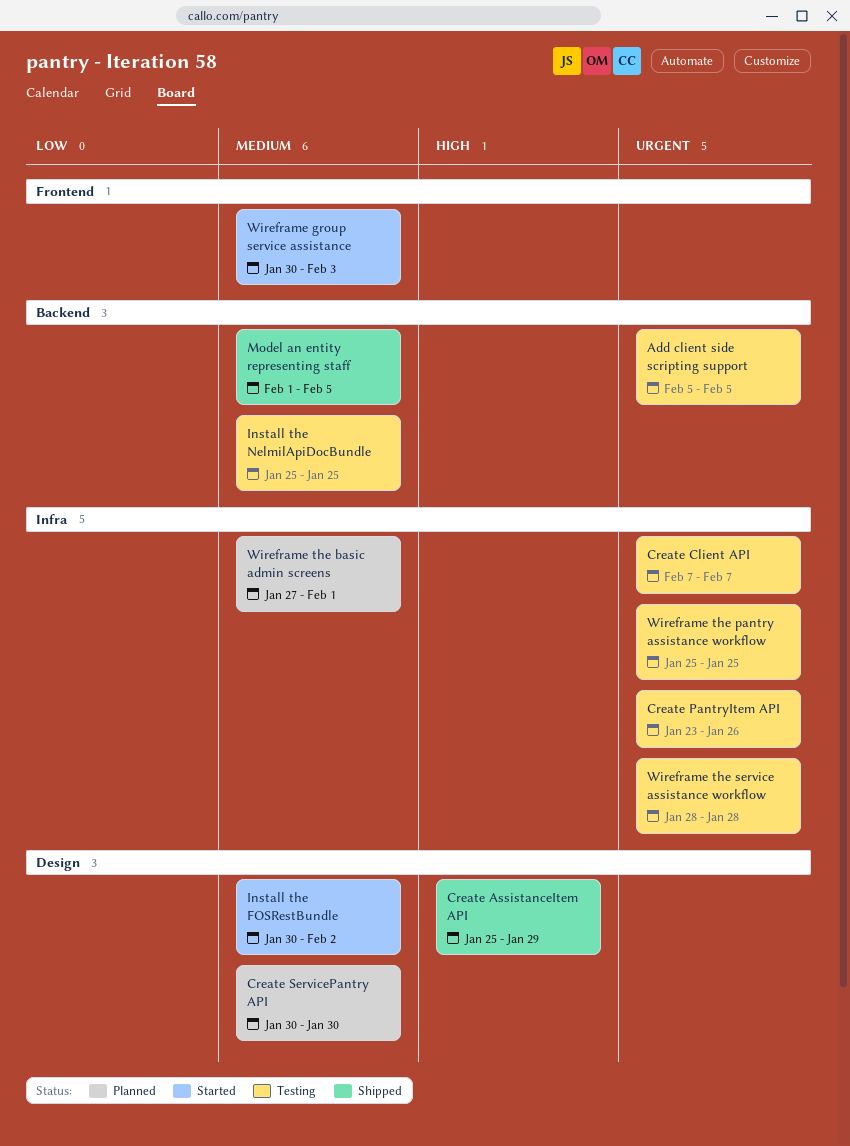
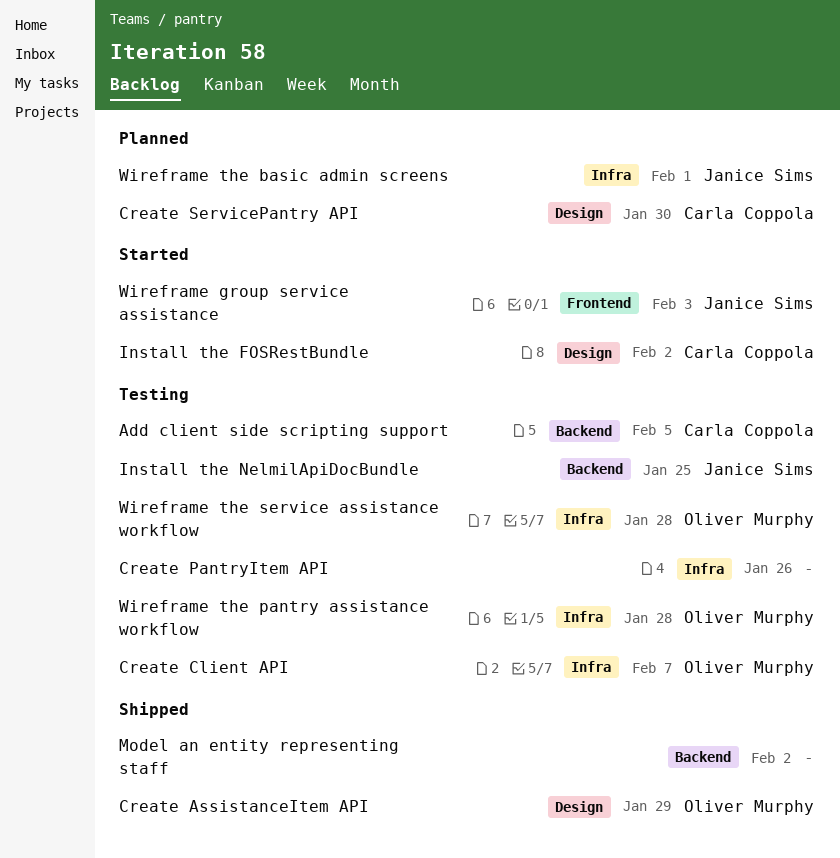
Model an entity representing staff, due: Feb 5 -> Feb 2
Wireframe the pantry assistance workflow, due: Jan 25 -> Jan 28

